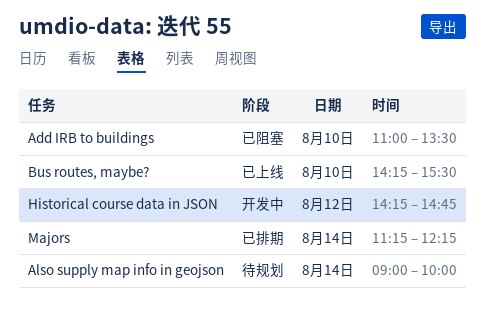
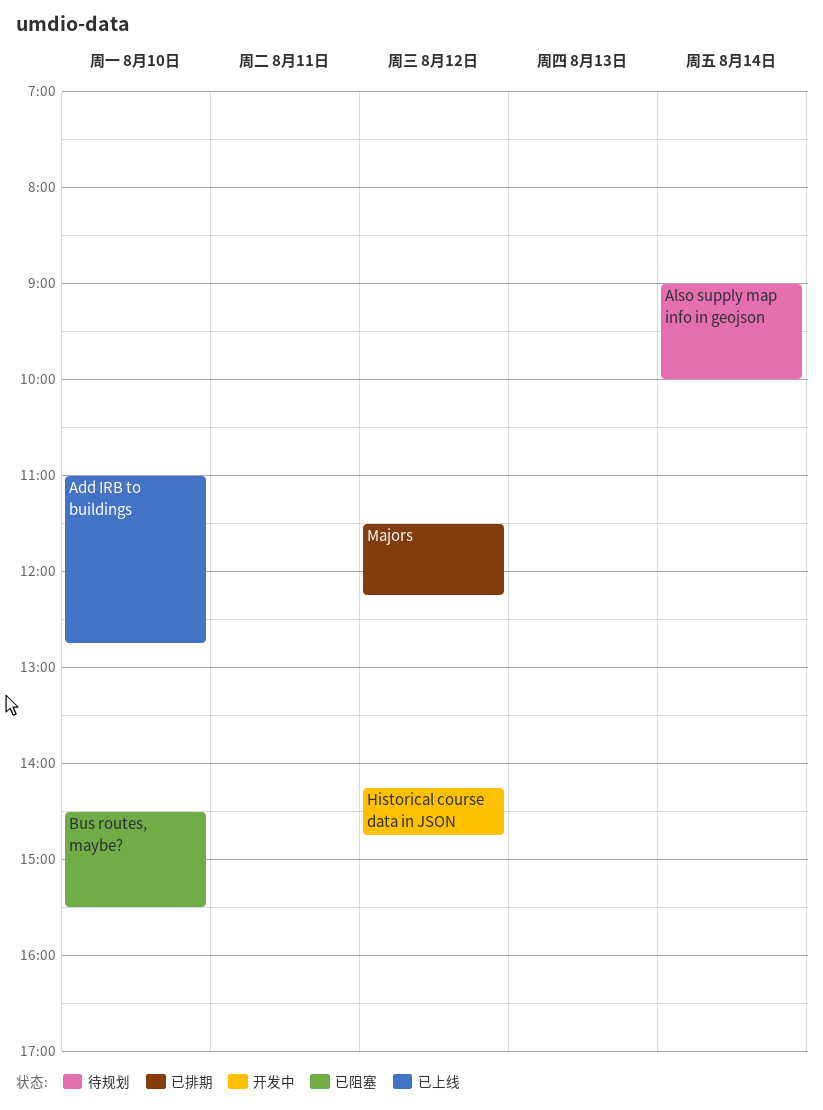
Add IRB to buildings, status: 已阻塞 -> 已上线
Add IRB to buildings, ends: 13:30 -> 12:45
Bus routes, maybe?, status: 已上线 -> 已阻塞
Bus routes, maybe?, begins: 14:15 -> 14:30
Majors, day: Aug 14 -> Aug 12
Majors, begins: 11:15 -> 11:30

